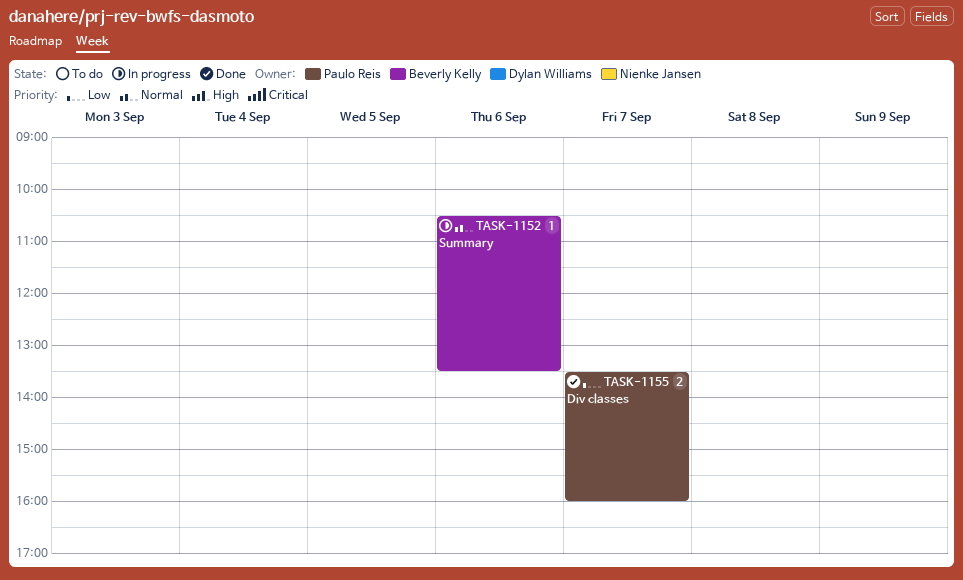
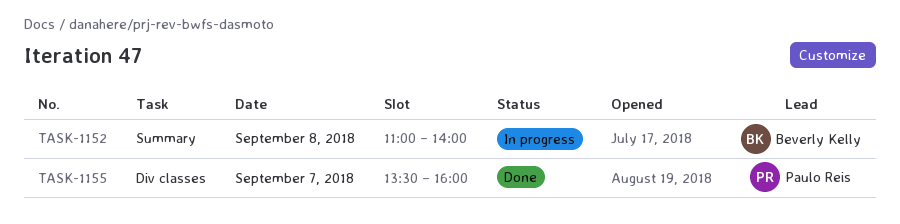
TASK-1152, day: Sep 6 -> Sep 8
TASK-1152, begins: 10:30 -> 11:00
TASK-1152, ends: 13:30 -> 14:00

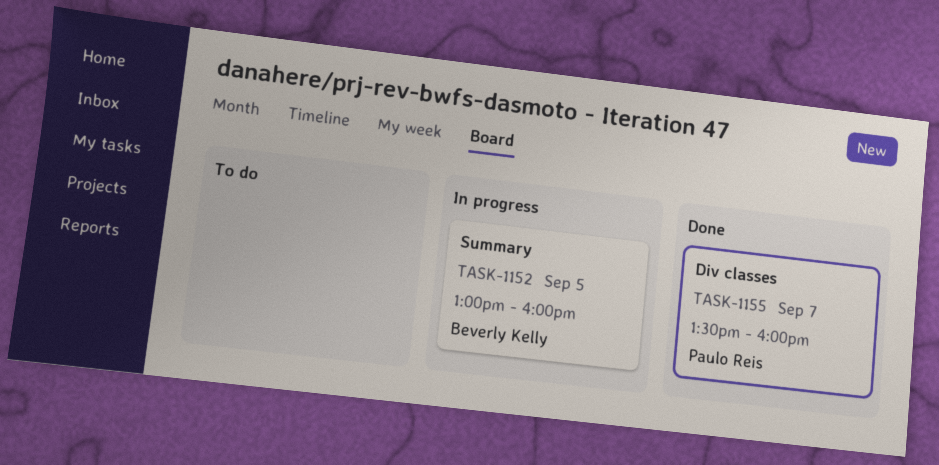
TASK-1152, day: Sep 8 -> Sep 5
TASK-1152, begins: 11:00 -> 13:00
TASK-1152, ends: 14:00 -> 16:00

